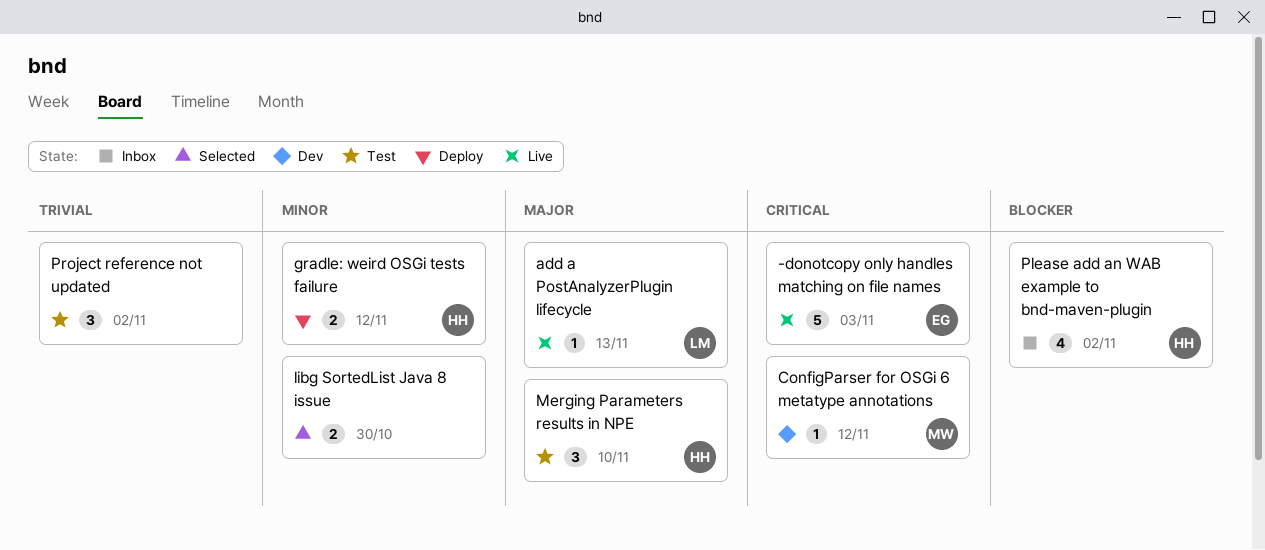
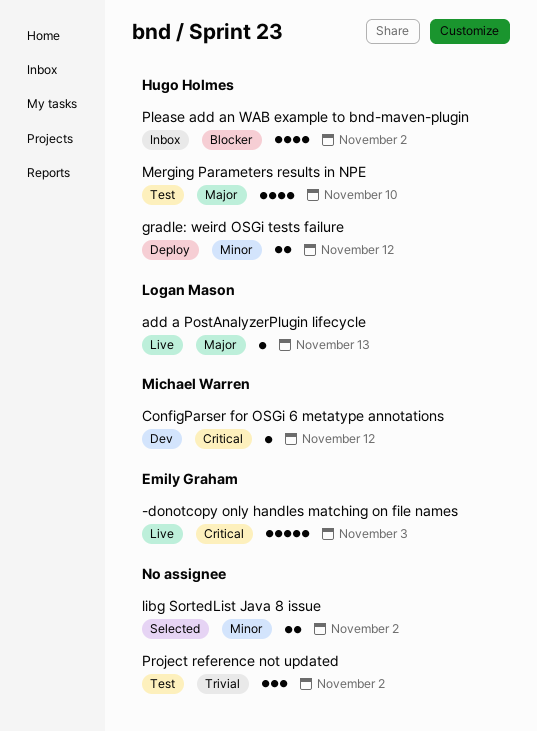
libg SortedList Java 8 issue, due: Oct 30 -> Nov 2
Merging Parameters results in NPE, estimate: 3 -> 4

